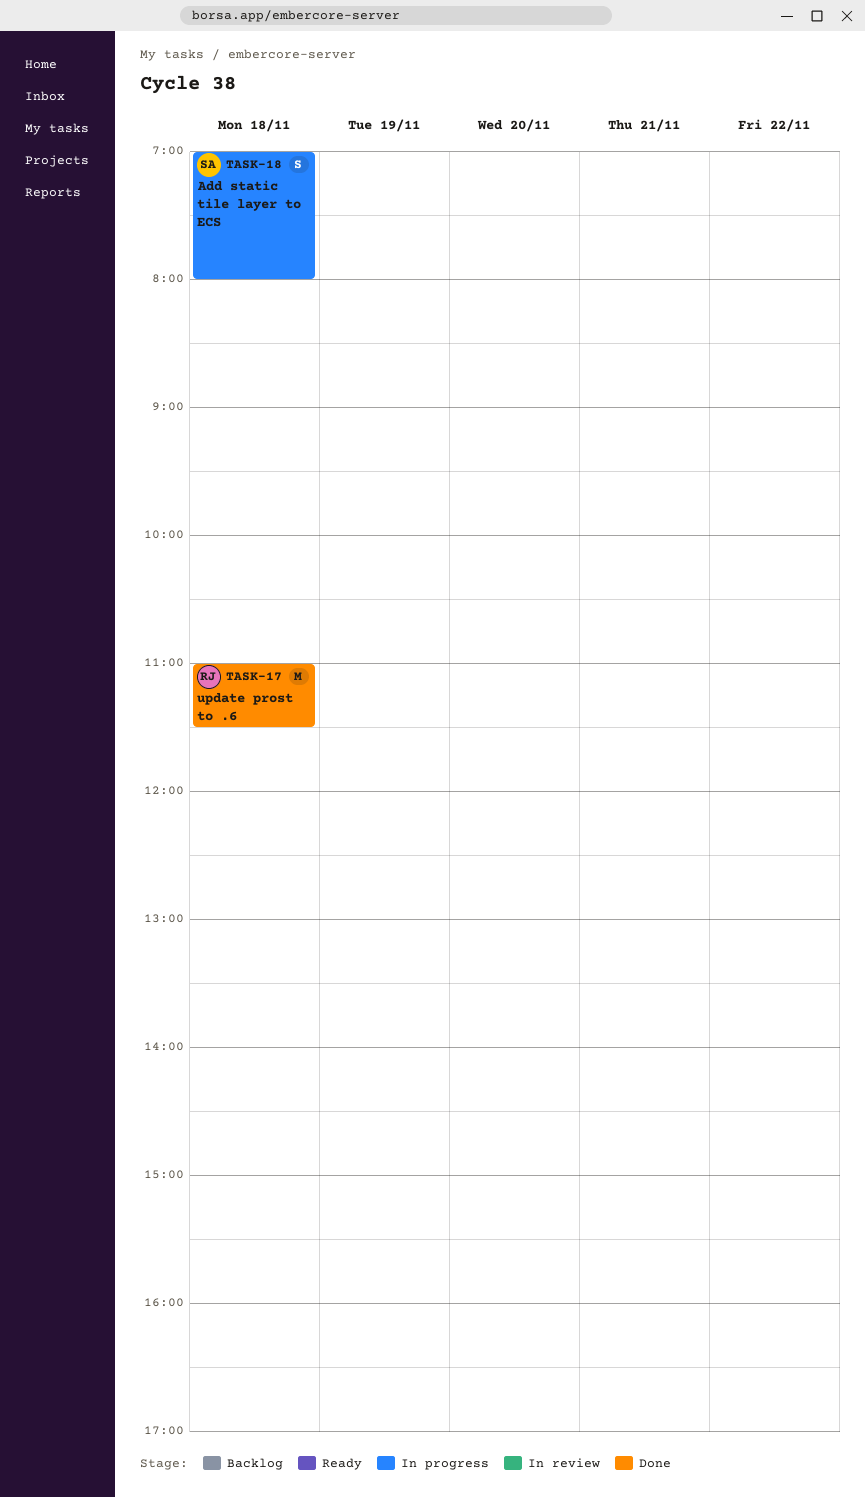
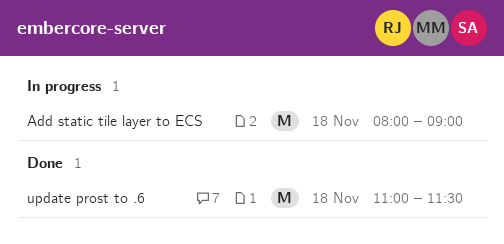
Add static tile layer to ECS, estimate: S -> M
Add static tile layer to ECS, begins: 07:00 -> 08:00
Add static tile layer to ECS, ends: 08:00 -> 09:00

